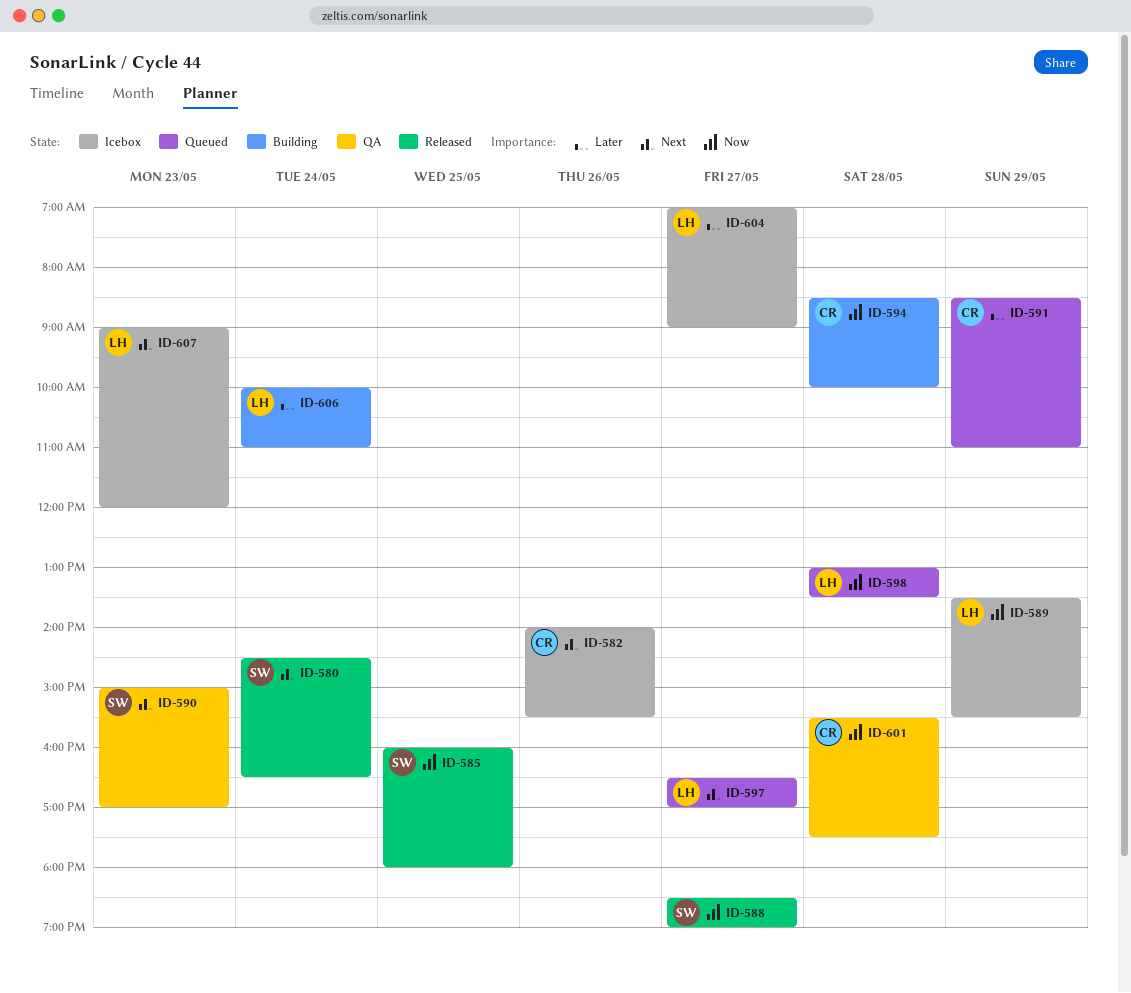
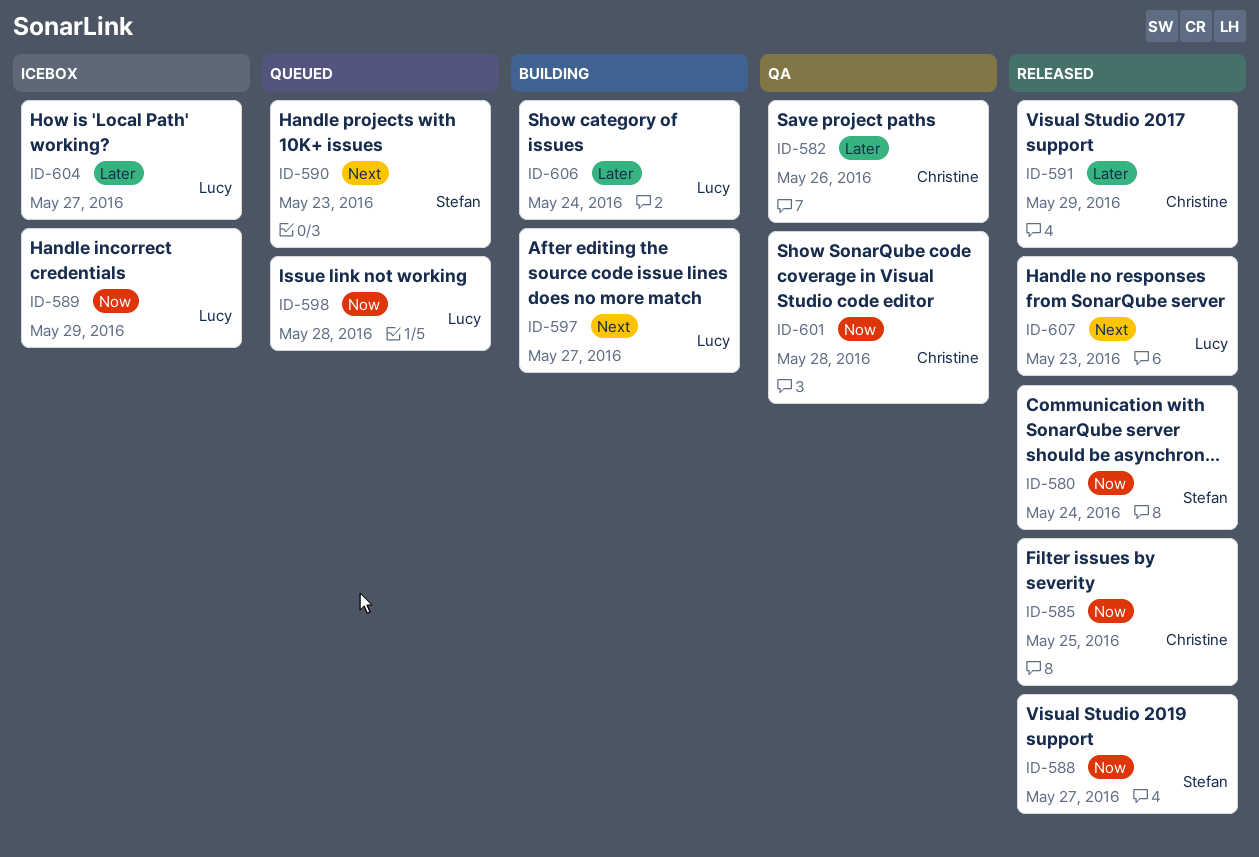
ID-580, priority: Next -> Now
ID-582, status: Icebox -> QA
ID-582, priority: Next -> Later
ID-585, owner: Stefan -> Christine
ID-590, status: QA -> Queued
ID-591, status: Queued -> Released
ID-594: present -> none
ID-597, status: Queued -> Building
ID-607, status: Icebox -> Released

